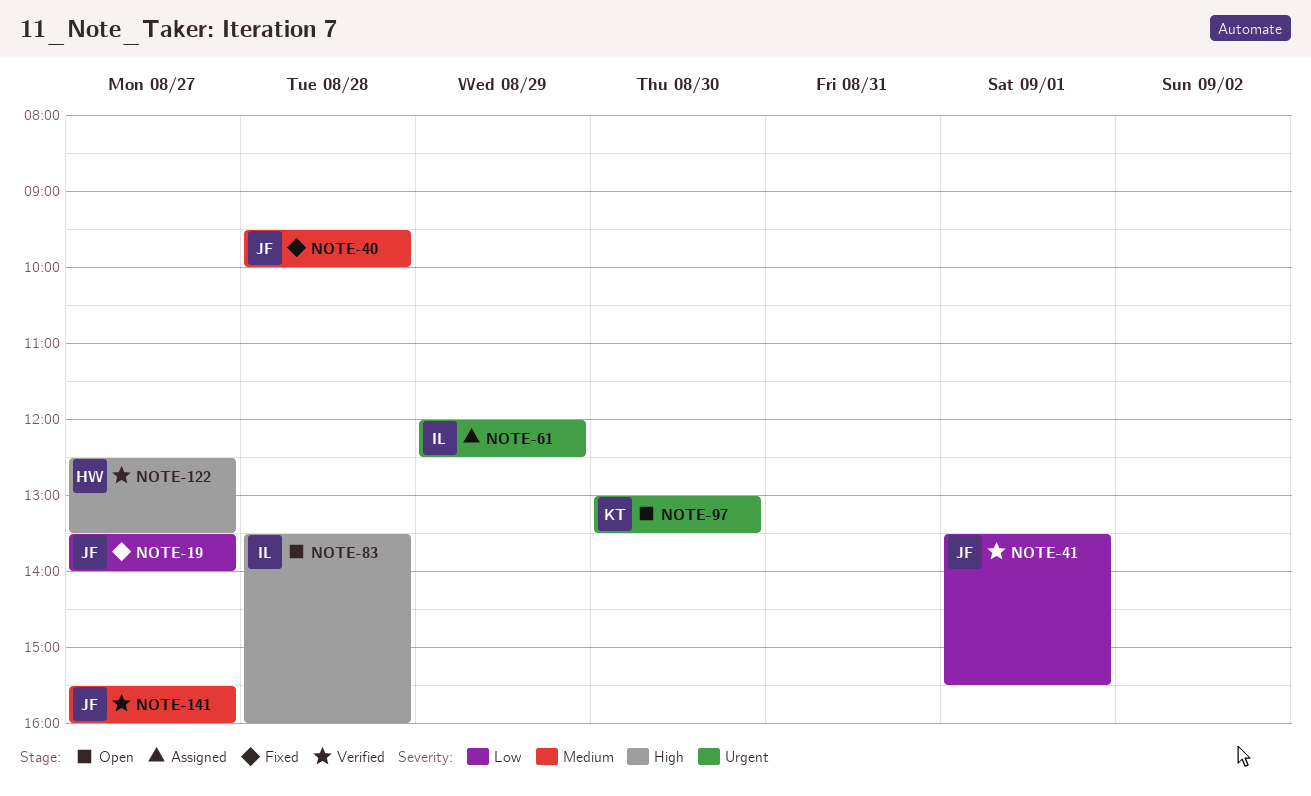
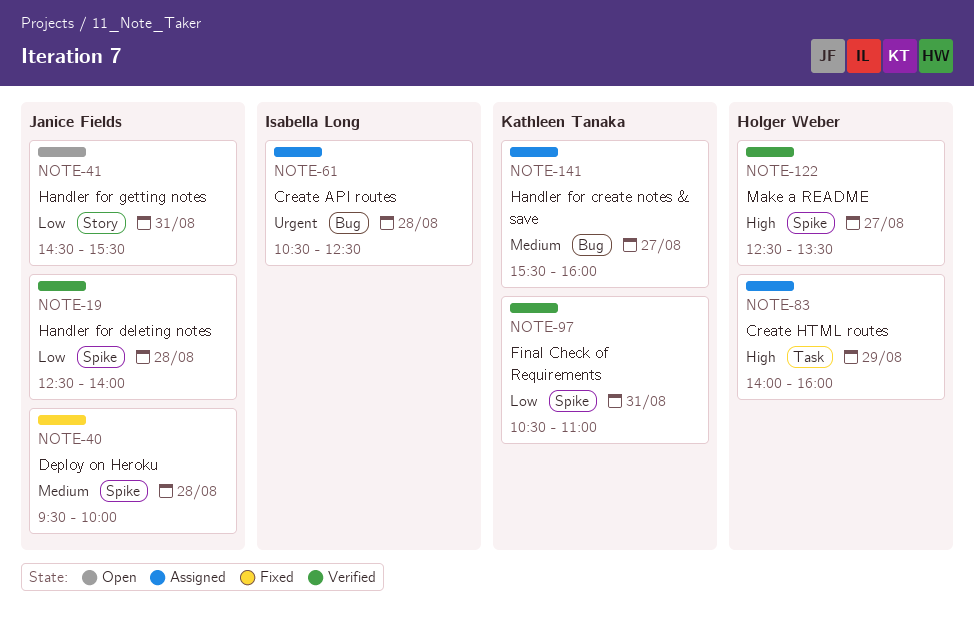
NOTE-19, status: Fixed -> Verified
NOTE-19, day: Aug 27 -> Aug 28
NOTE-19, begins: 13:30 -> 12:30
NOTE-41, status: Verified -> Open
NOTE-41, day: Sep 1 -> Aug 31
NOTE-41, begins: 13:30 -> 14:30
NOTE-61, day: Aug 29 -> Aug 28
NOTE-61, begins: 12:00 -> 10:30
NOTE-83, status: Open -> Assigned
NOTE-83, owner: Isabella Long -> Holger Weber
NOTE-83, day: Aug 28 -> Aug 29
NOTE-83, begins: 13:30 -> 14:00
NOTE-97, status: Open -> Verified
NOTE-97, priority: Urgent -> Low
NOTE-97, day: Aug 30 -> Aug 31
NOTE-97, begins: 13:00 -> 10:30
NOTE-97, ends: 13:30 -> 11:00
NOTE-141, status: Verified -> Assigned
NOTE-141, owner: Janice Fields -> Kathleen Tanaka

